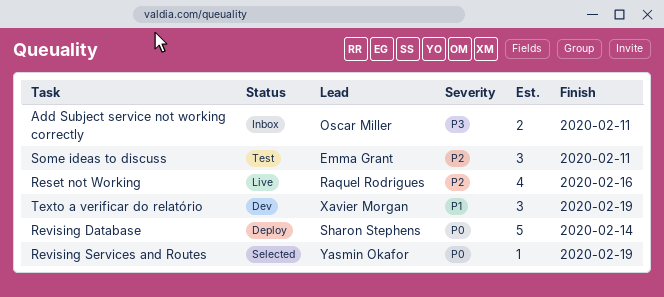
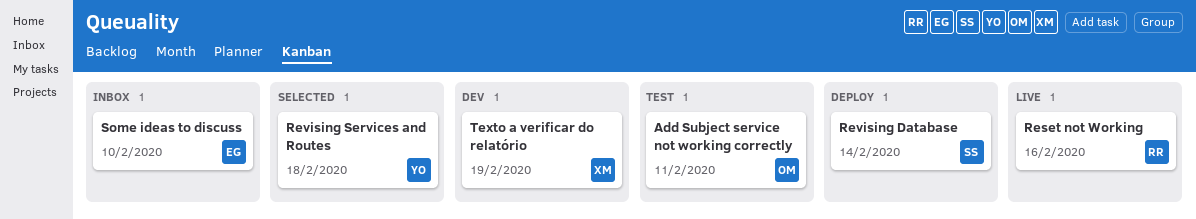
Add Subject service not working correctly, status: Inbox -> Test
Revising Services and Routes, due: Feb 19 -> Feb 18
Some ideas to discuss, status: Test -> Inbox
Some ideas to discuss, due: Feb 11 -> Feb 10

